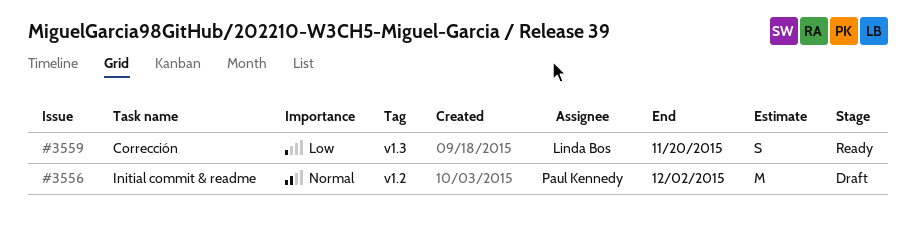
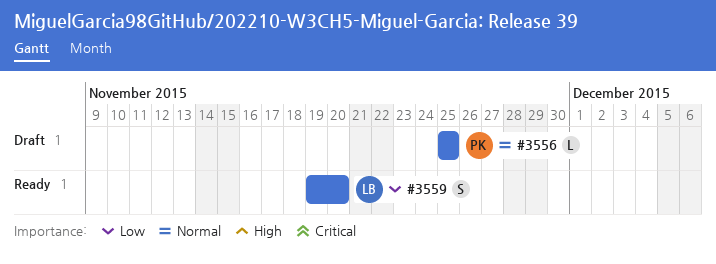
#3556, estimate: M -> L
#3556, due: Dec 2 -> Nov 25

